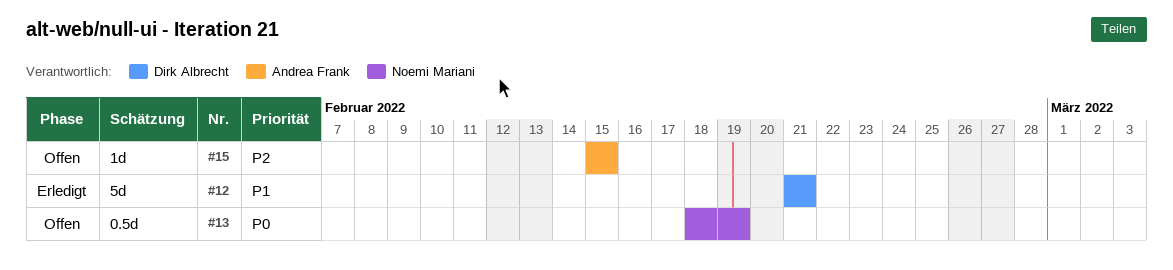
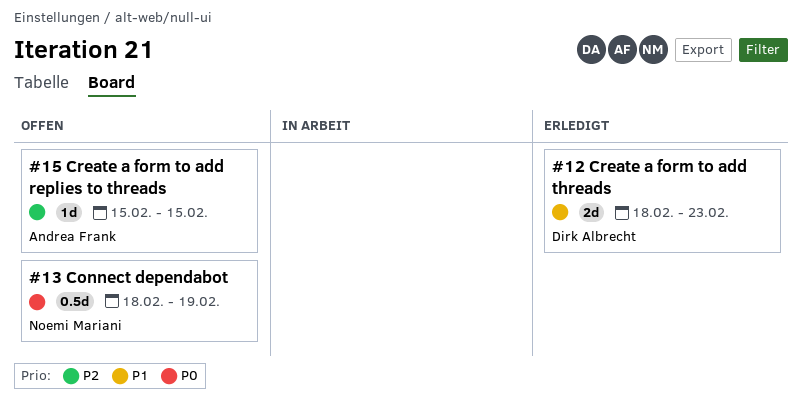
#12, estimate: 5d -> 2d
#12, start: Feb 21 -> Feb 18
#12, due: Feb 21 -> Feb 23

